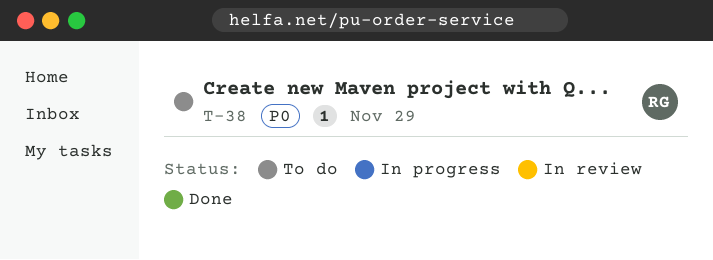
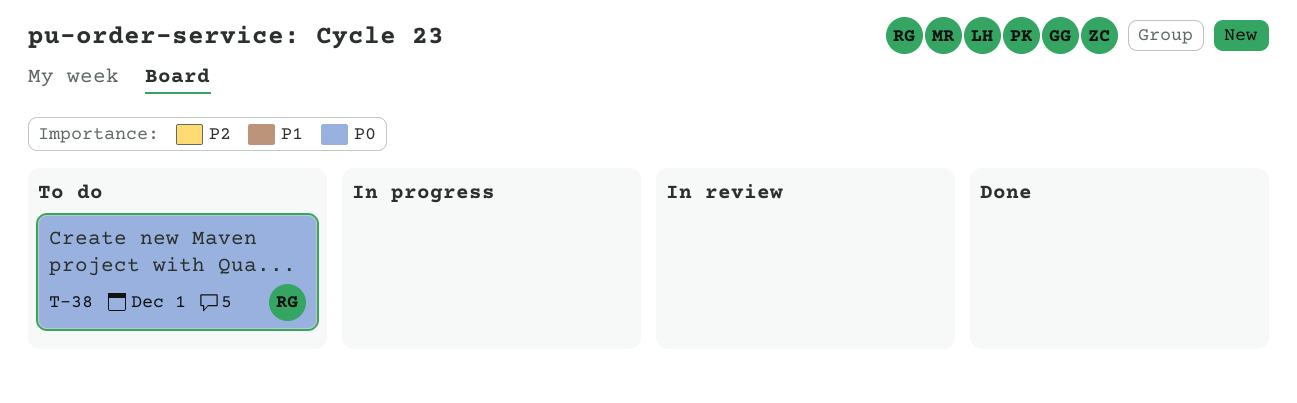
T-38, due: Nov 29 -> Dec 1

